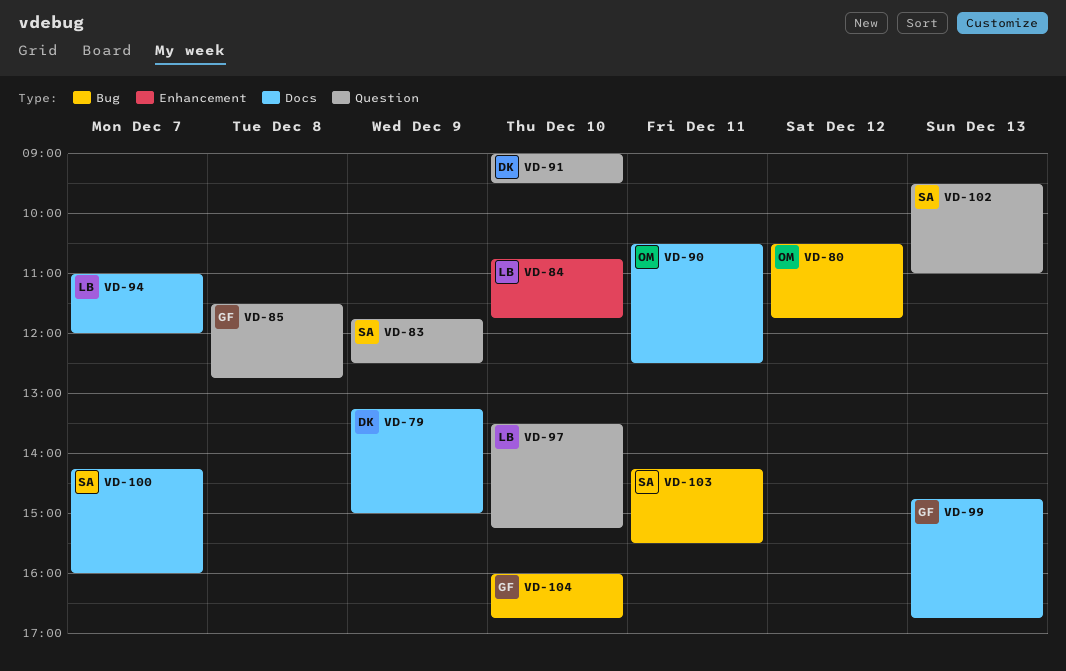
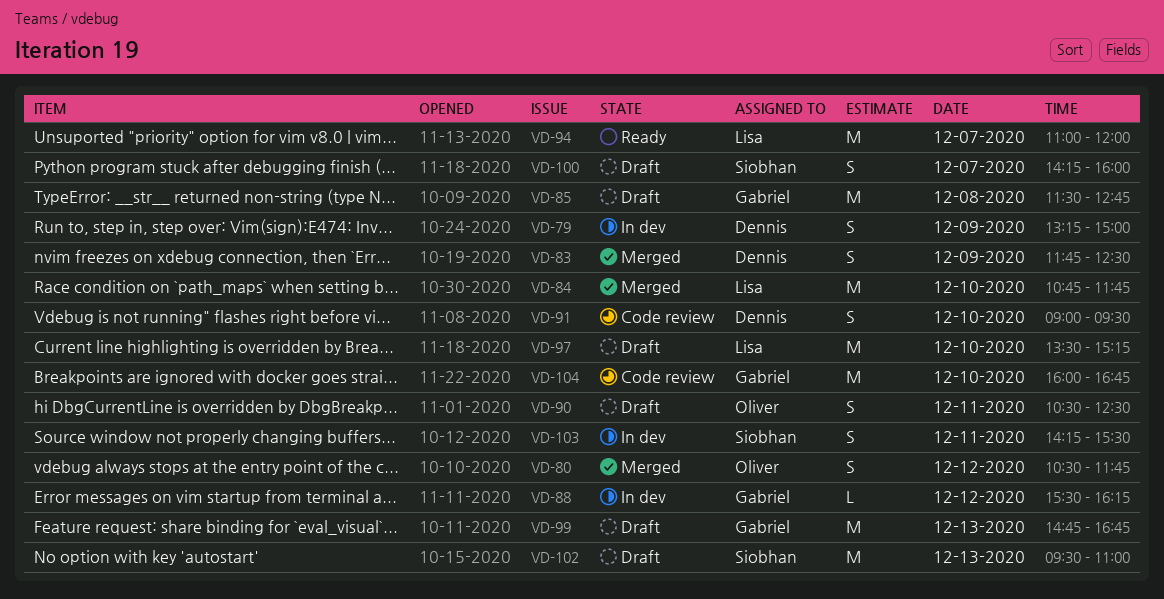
VD-83, owner: Siobhan -> Dennis
VD-88: none -> present

